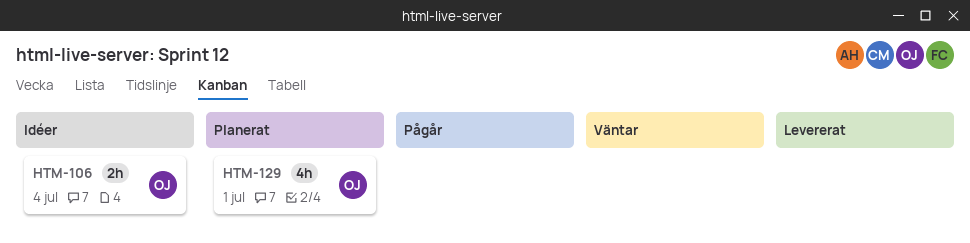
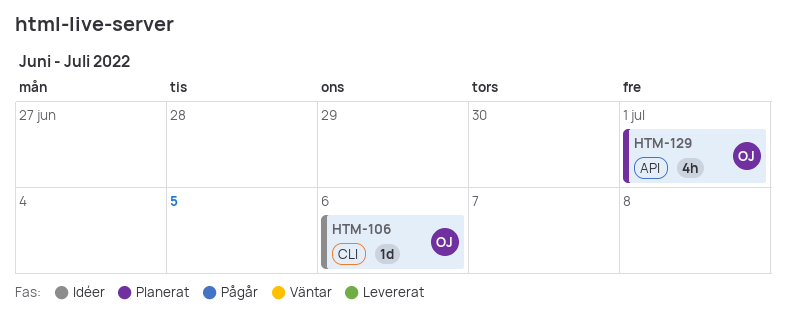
HTM-106, estimate: 2h -> 1d
HTM-106, due: Jul 4 -> Jul 6

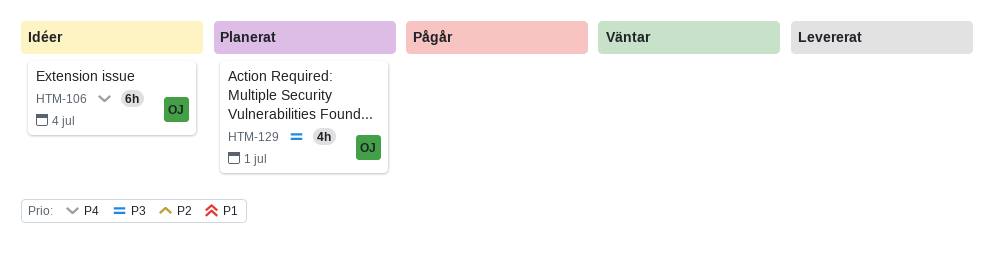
HTM-106, estimate: 1d -> 6h
HTM-106, due: Jul 6 -> Jul 4

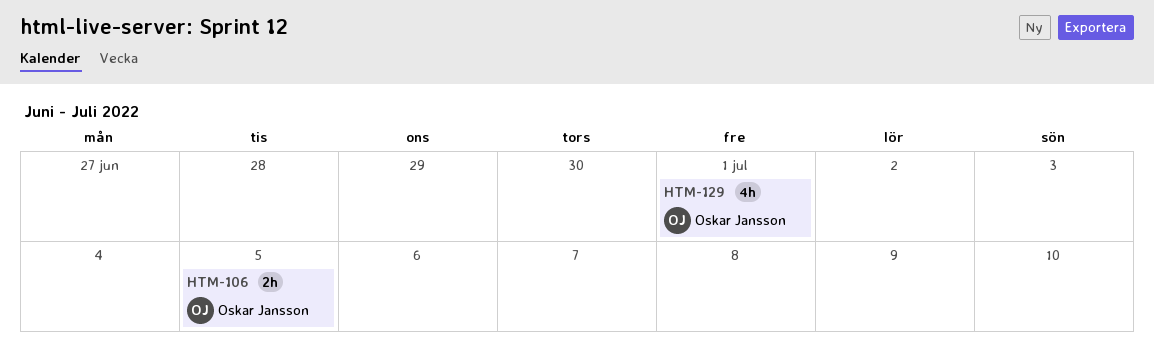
HTM-106, estimate: 6h -> 2h
HTM-106, due: Jul 4 -> Jul 5

